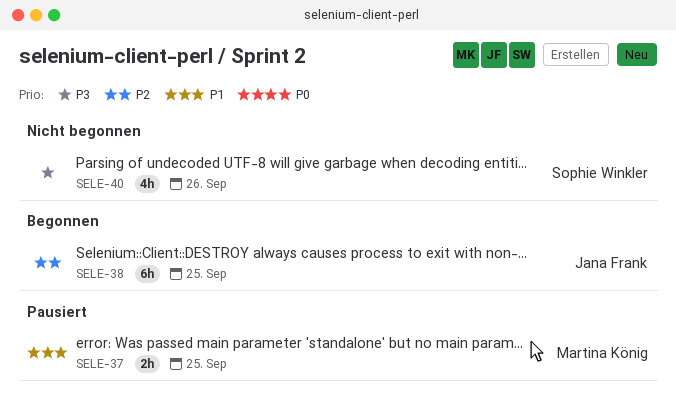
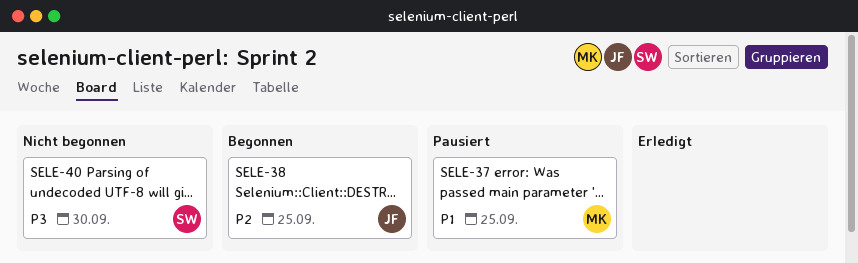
SELE-40, due: Sep 26 -> Sep 30

